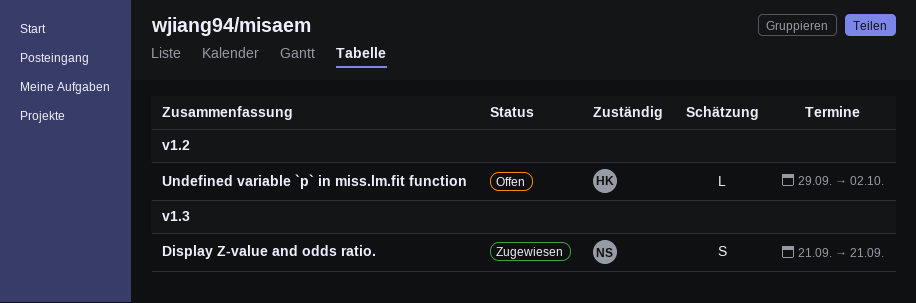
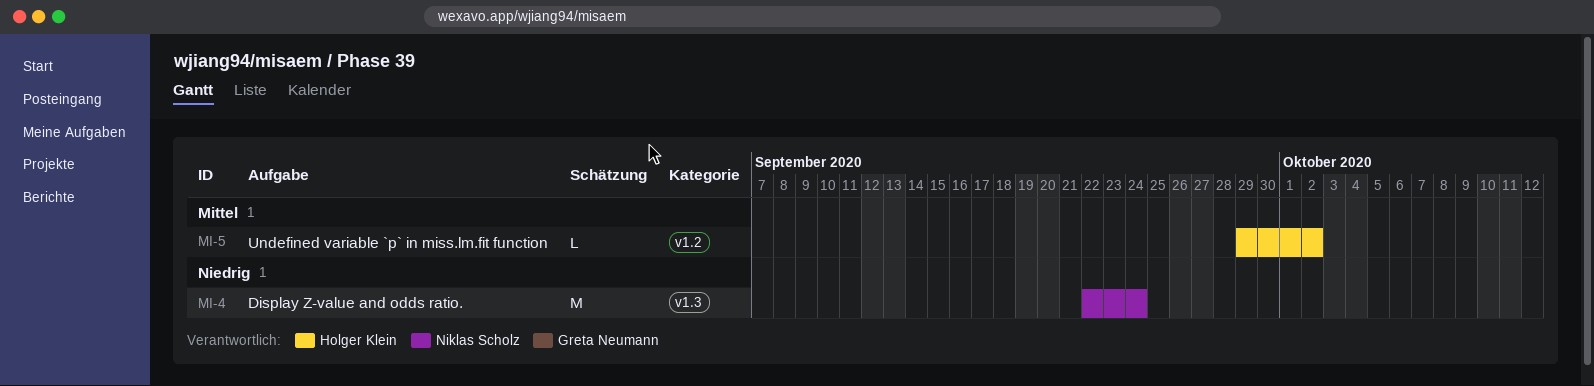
Display Z-value and odds ratio., estimate: S -> M
Display Z-value and odds ratio., start: Sep 21 -> Sep 22
Display Z-value and odds ratio., due: Sep 21 -> Sep 24

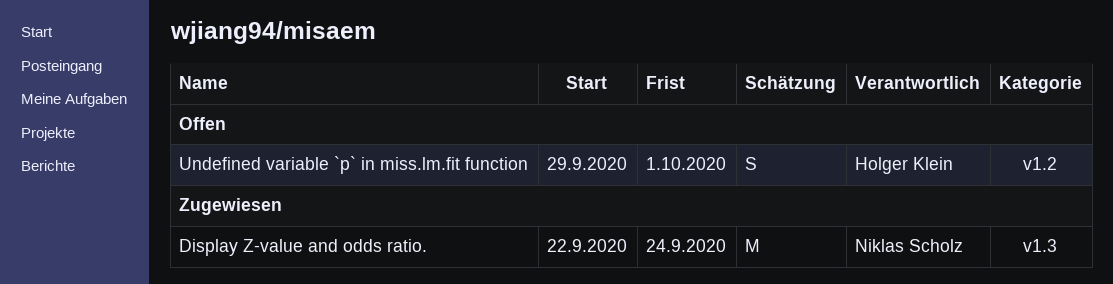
Undefined variable `p` in miss.lm.fit function, estimate: L -> S
Undefined variable `p` in miss.lm.fit function, due: Oct 2 -> Oct 1

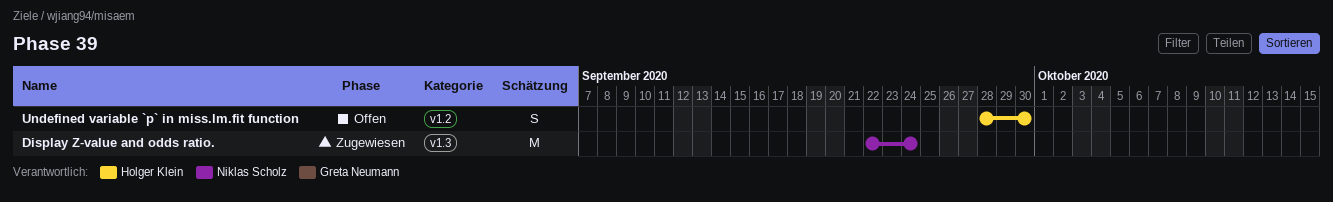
Undefined variable `p` in miss.lm.fit function, start: Sep 29 -> Sep 28
Undefined variable `p` in miss.lm.fit function, due: Oct 1 -> Sep 30

